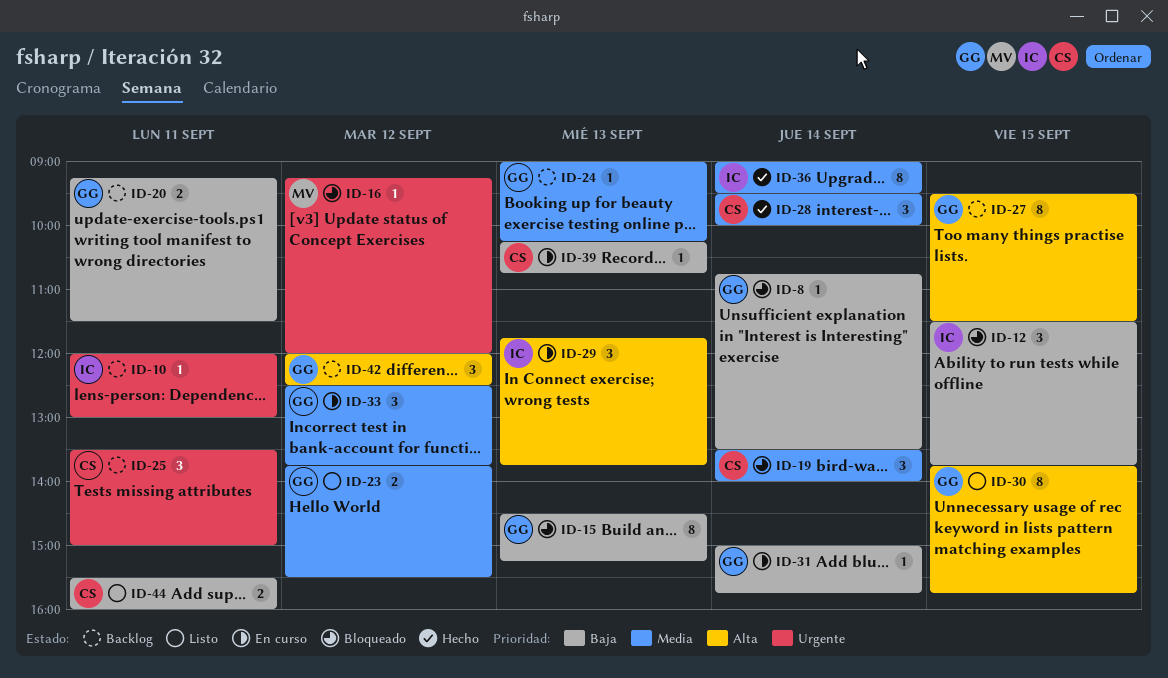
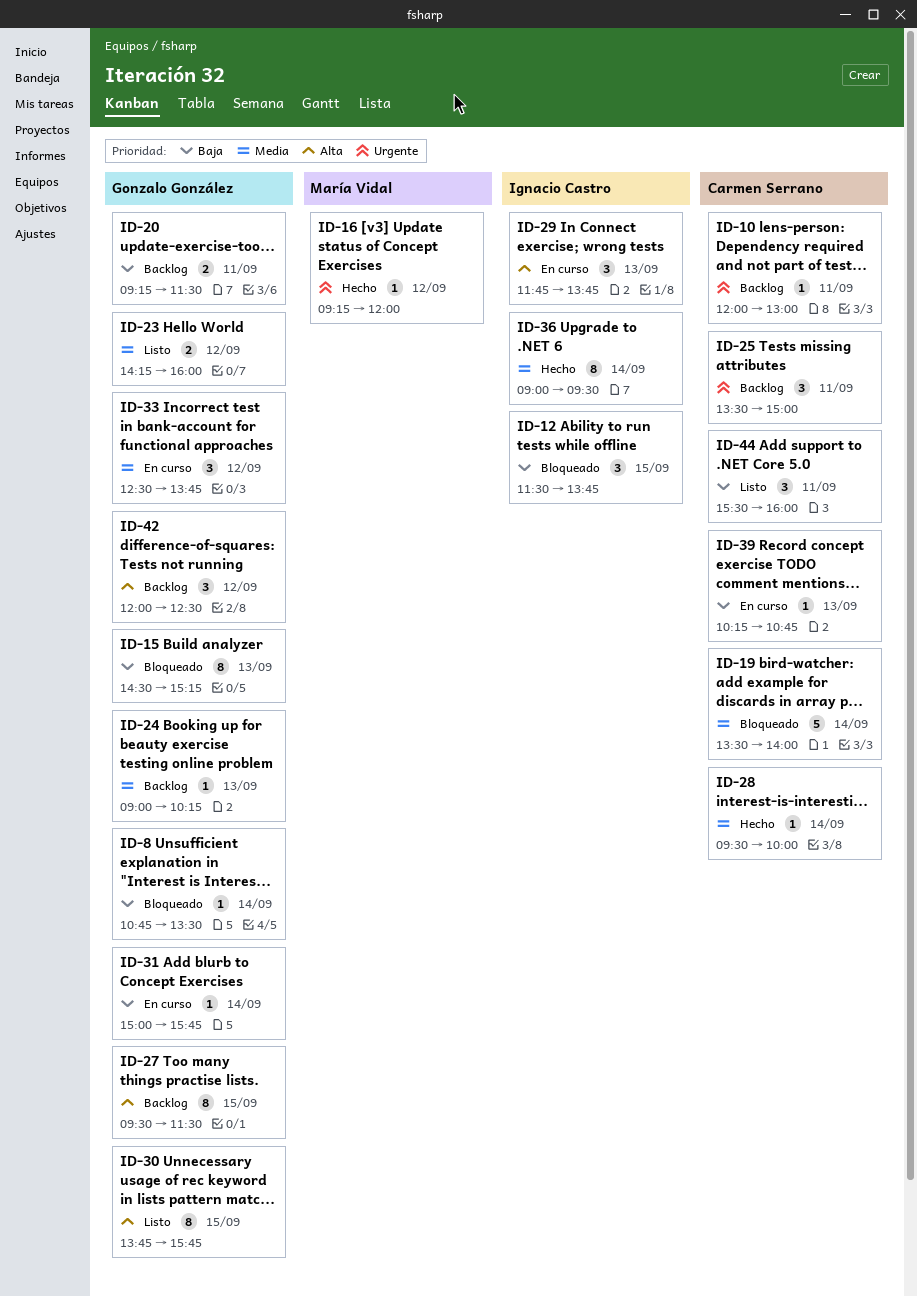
ID-10, owner: Ignacio Castro -> Carmen Serrano
ID-16, status: Bloqueado -> Hecho
ID-19, estimate: 3 -> 5
ID-23, begins: 13:45 -> 14:15
ID-23, ends: 15:30 -> 16:00
ID-28, estimate: 3 -> 1
ID-44, estimate: 2 -> 3

